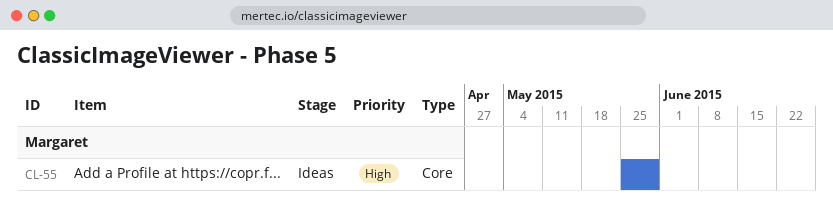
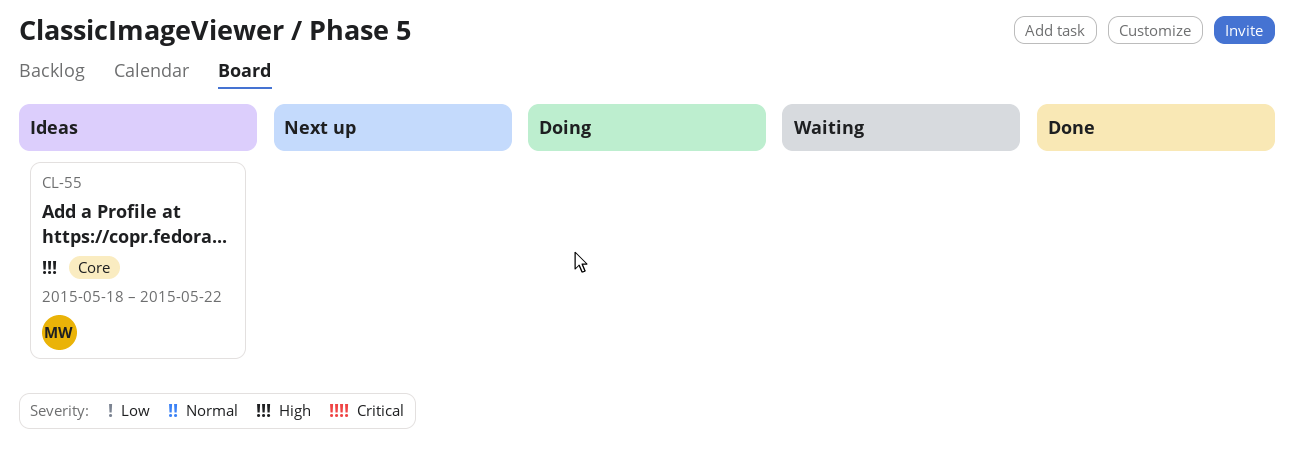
CL-55, start: May 25 -> May 18
CL-55, due: May 29 -> May 22

